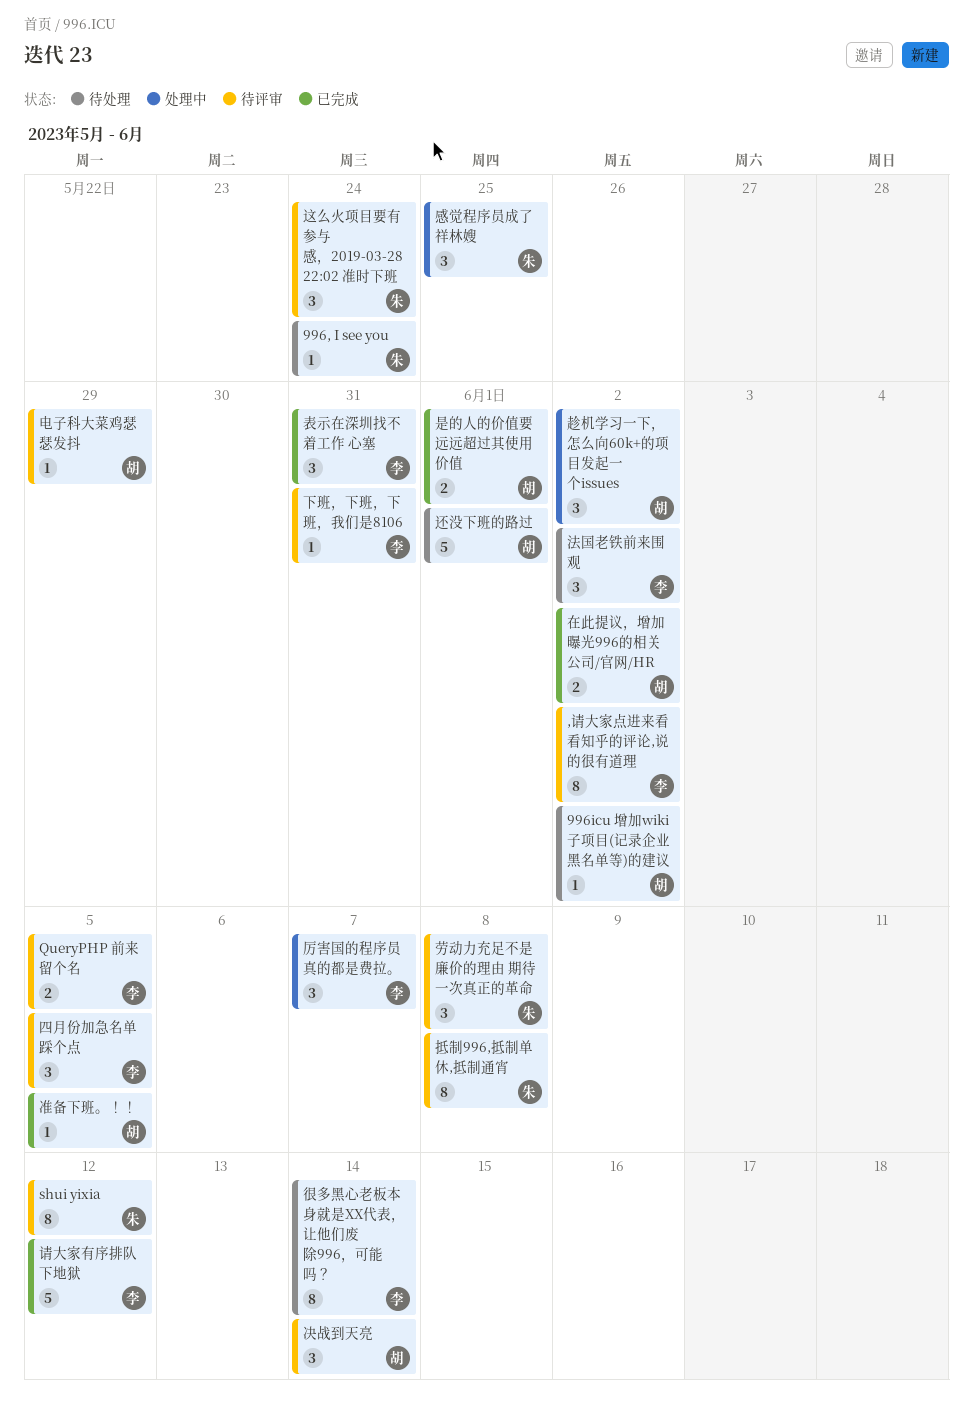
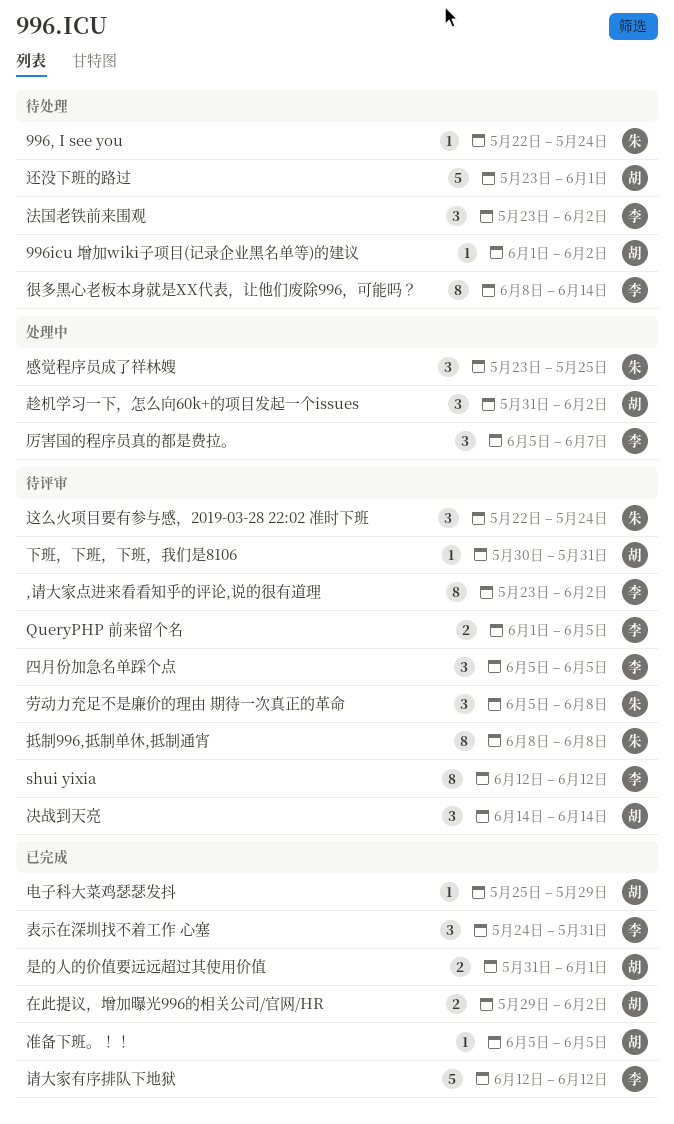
shui yixia, owner: 朱 -> 李
下班，下班，下班，我们是8106, owner: 李 -> 胡
电子科大菜鸡瑟瑟发抖, status: 待评审 -> 已完成

